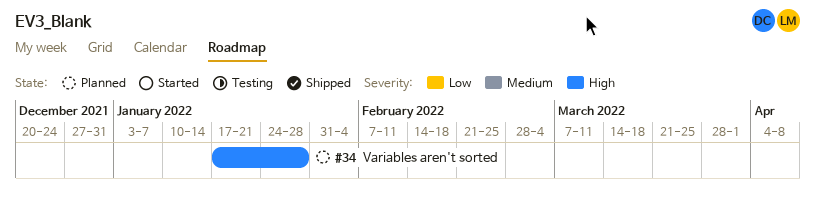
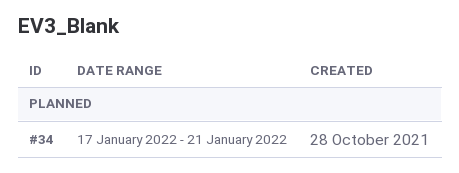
#34, due: Jan 28 -> Jan 21

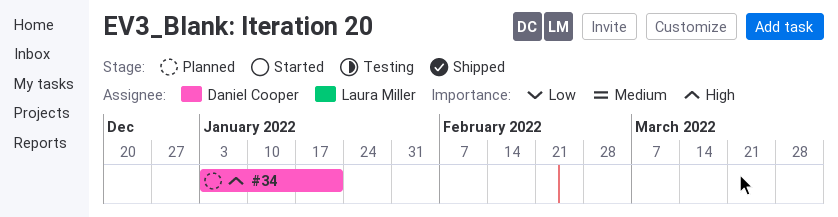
#34, start: Jan 17 -> Jan 3

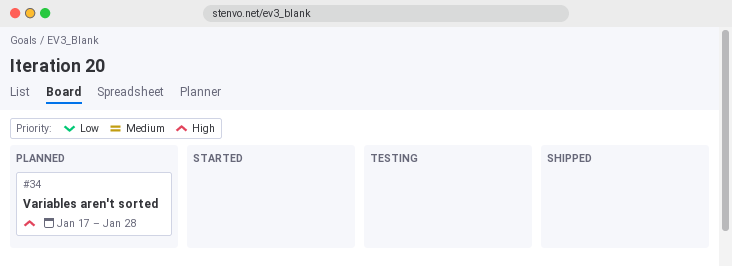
#34, start: Jan 3 -> Jan 17
#34, due: Jan 21 -> Jan 28

